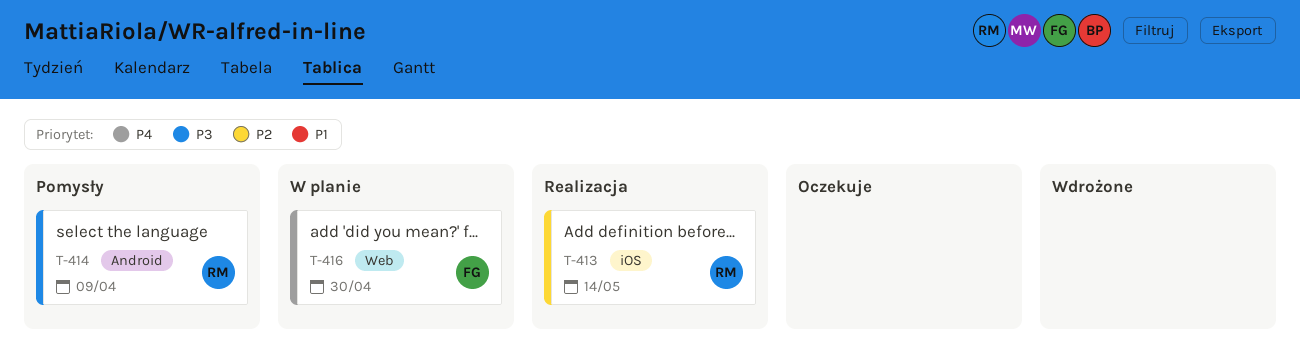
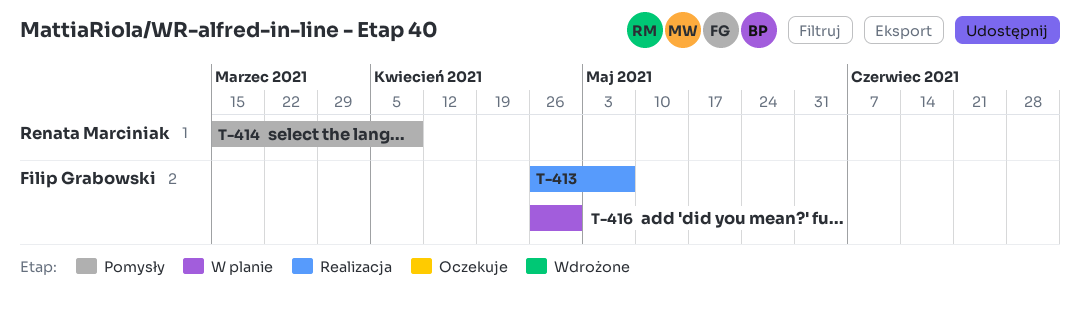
T-413, owner: Renata Marciniak -> Filip Grabowski
T-413, due: May 14 -> May 7

